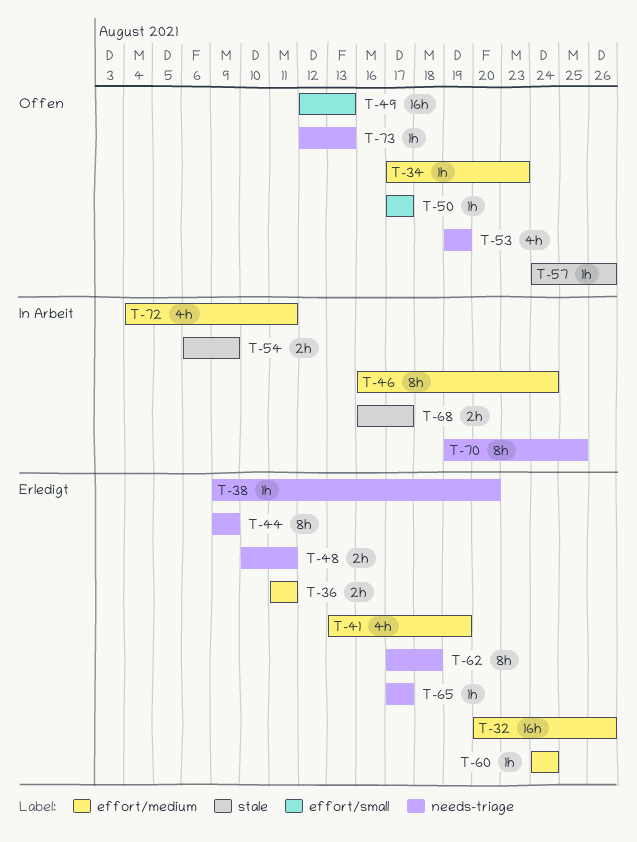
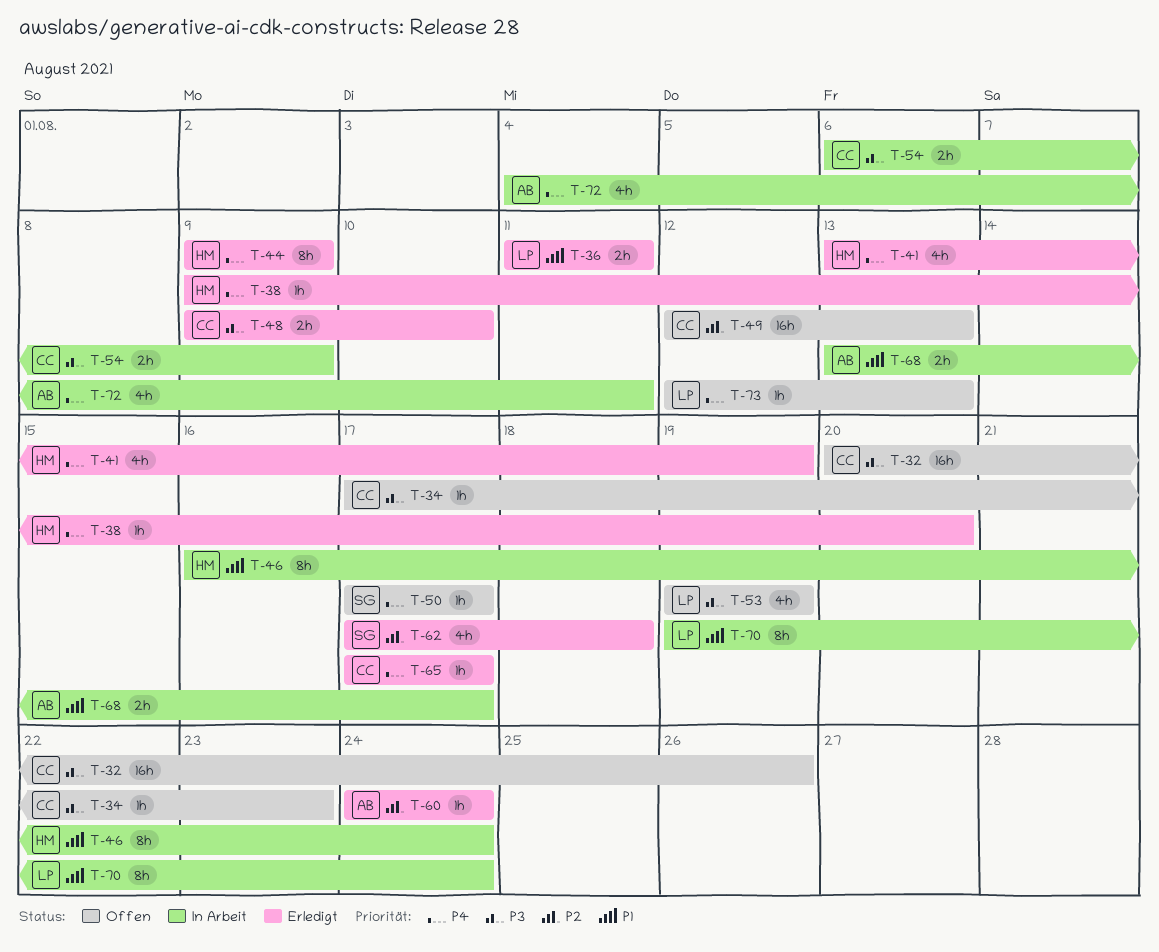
T-32, status: Erledigt -> Offen
T-48, start: Aug 10 -> Aug 9
T-48, due: Aug 11 -> Aug 10
T-57: present -> none
T-62, estimate: 8h -> 4h
T-68, start: Aug 16 -> Aug 13
T-70, due: Aug 25 -> Aug 24

